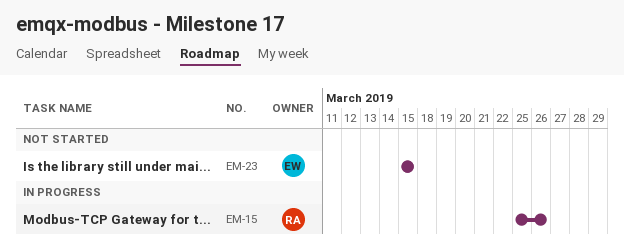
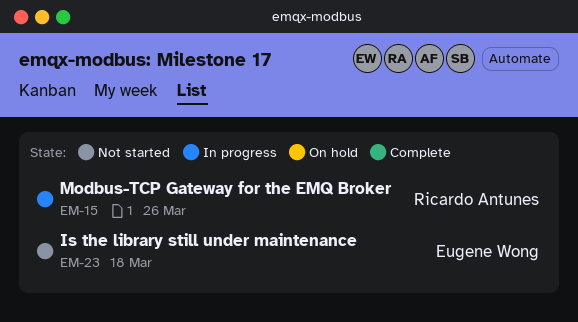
EM-23, due: Mar 15 -> Mar 18

